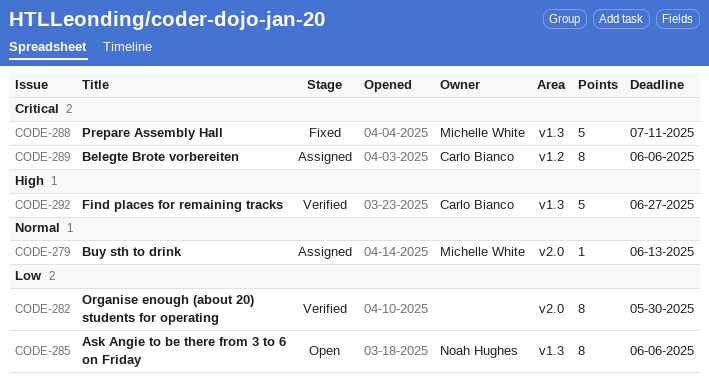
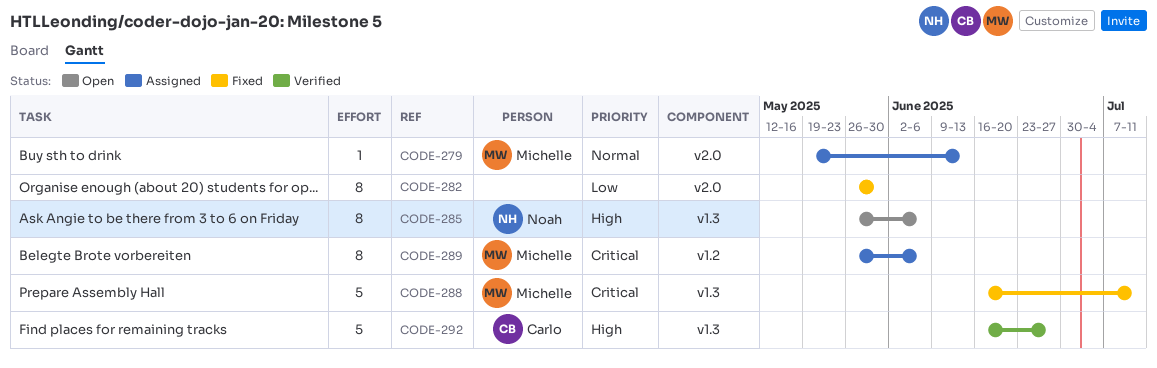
CODE-282, status: Verified -> Fixed
CODE-285, priority: Low -> High
CODE-289, owner: Carlo Bianco -> Michelle White

